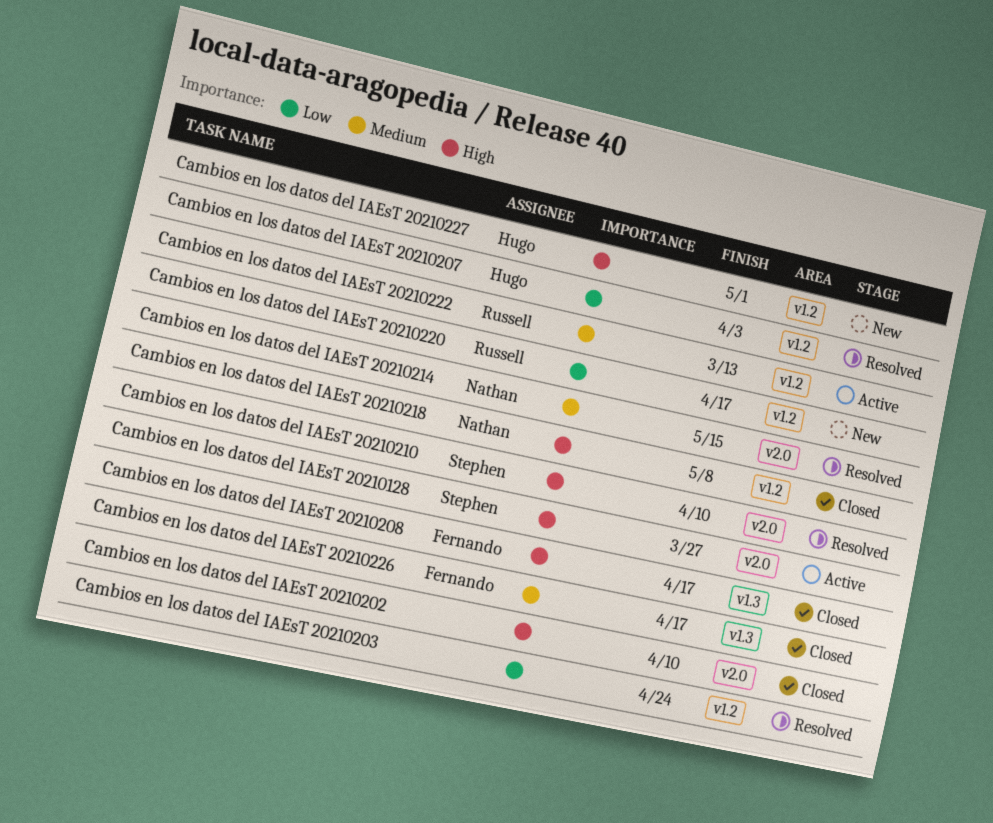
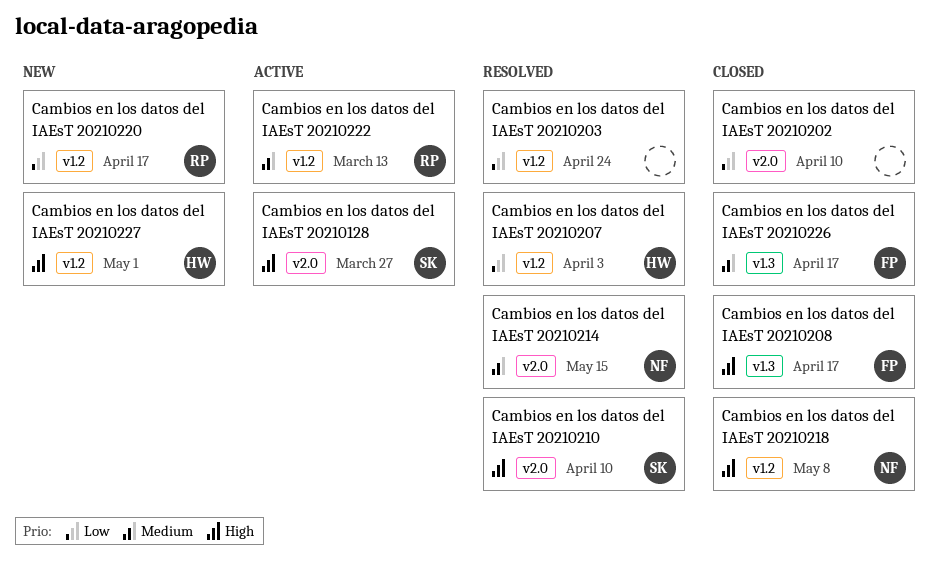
Cambios en los datos del IAEsT 20210202, priority: High -> Low

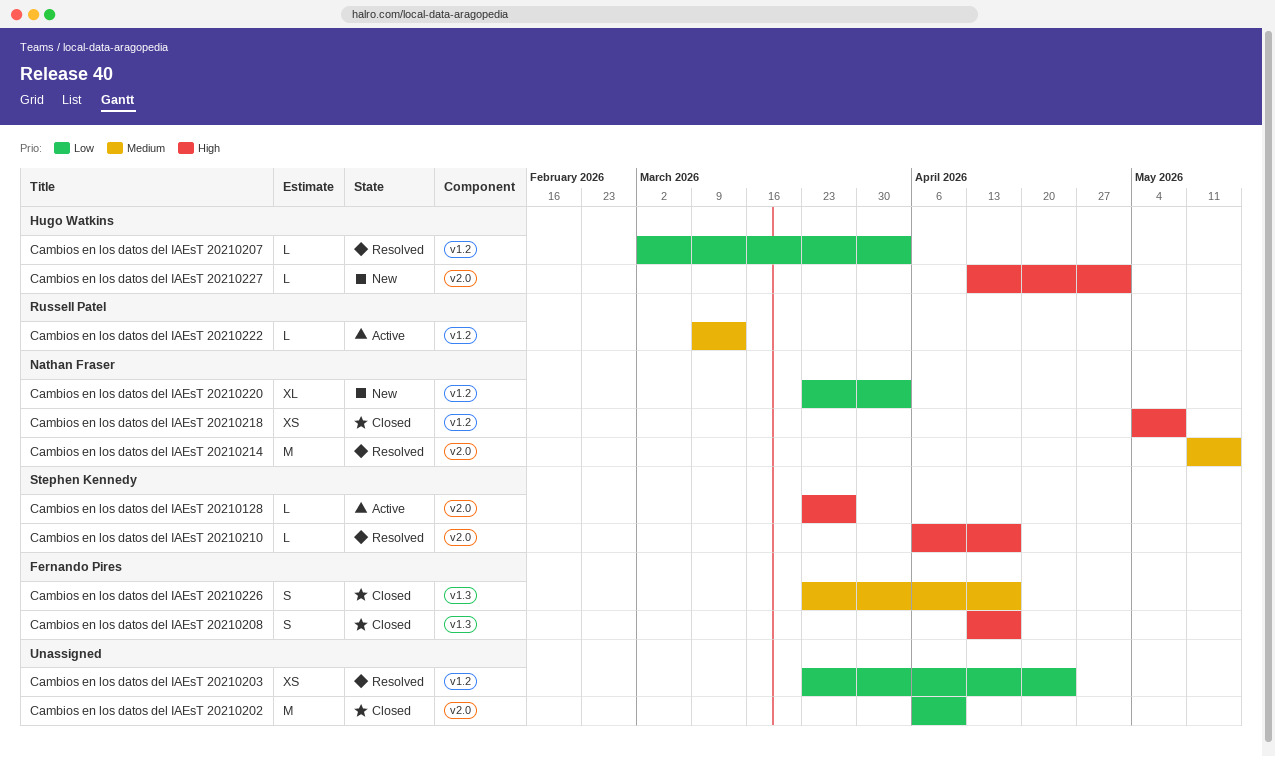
Cambios en los datos del IAEsT 20210210, due: Apr 10 -> Apr 17
Cambios en los datos del IAEsT 20210220, owner: Russell Patel -> Nathan Fraser
Cambios en los datos del IAEsT 20210220, due: Apr 17 -> Apr 3
Cambios en los datos del IAEsT 20210227, label: v1.2 -> v2.0

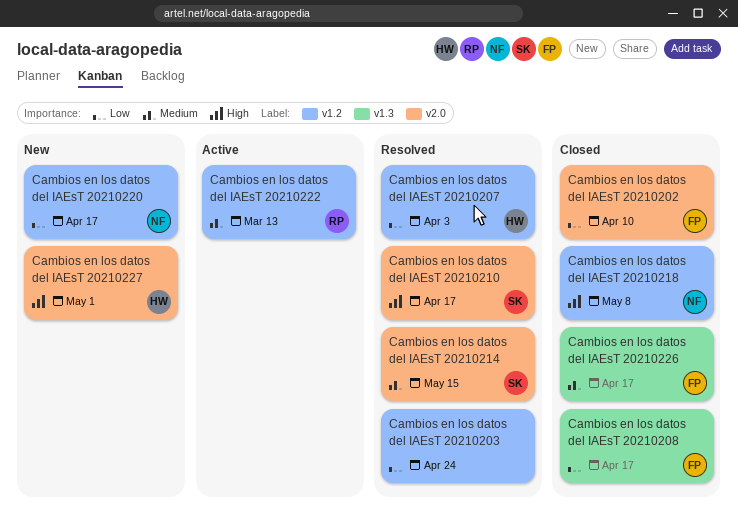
Cambios en los datos del IAEsT 20210128: present -> none
Cambios en los datos del IAEsT 20210202, owner: none -> Fernando Pires
Cambios en los datos del IAEsT 20210208, priority: High -> Low
Cambios en los datos del IAEsT 20210214, owner: Nathan Fraser -> Stephen Kennedy
Cambios en los datos del IAEsT 20210220, due: Apr 3 -> Apr 17

